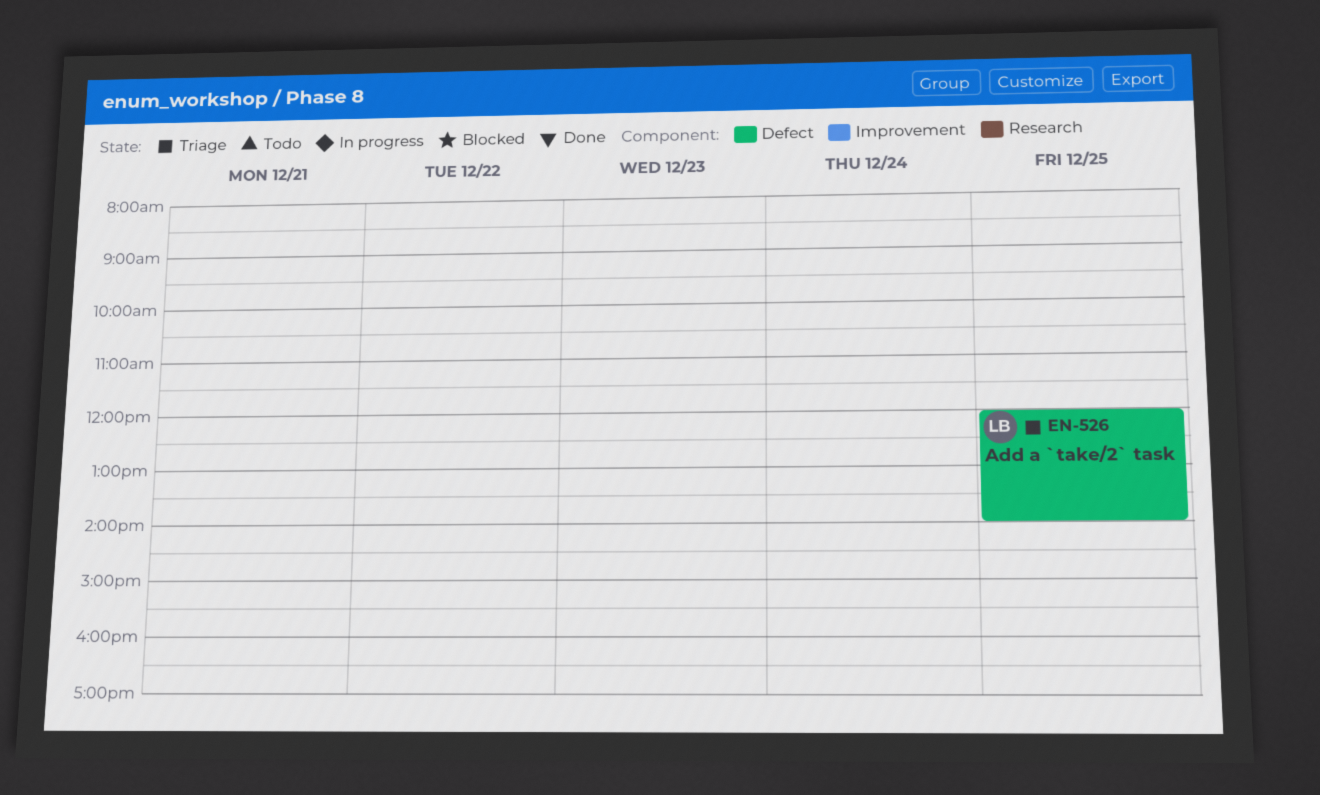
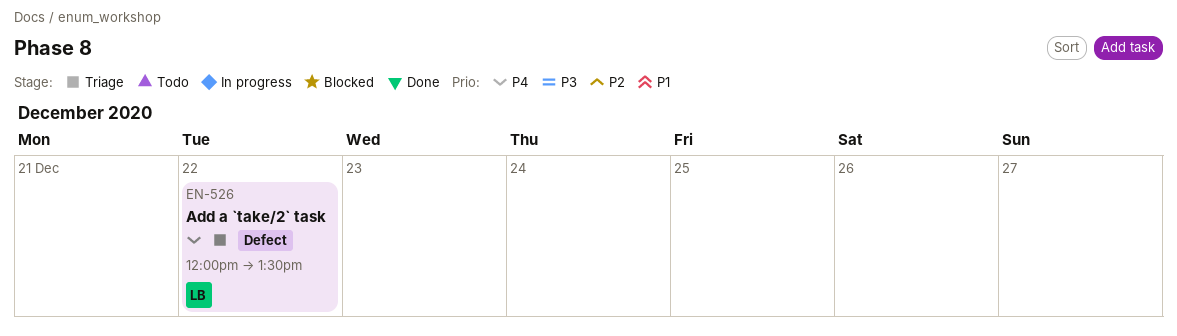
EN-526, day: Dec 25 -> Dec 22
EN-526, ends: 14:00 -> 13:30

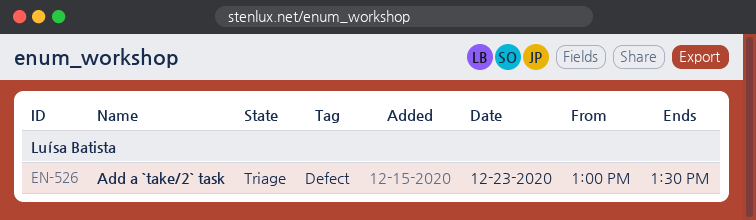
EN-526, day: Dec 22 -> Dec 23
EN-526, begins: 12:00 -> 13:00

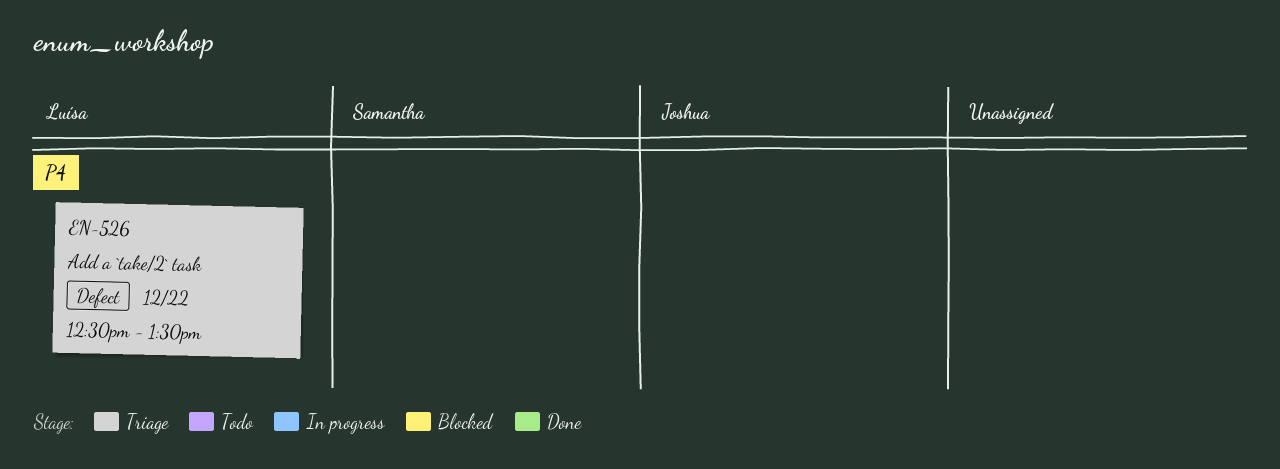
EN-526, day: Dec 23 -> Dec 22
EN-526, begins: 13:00 -> 12:30

